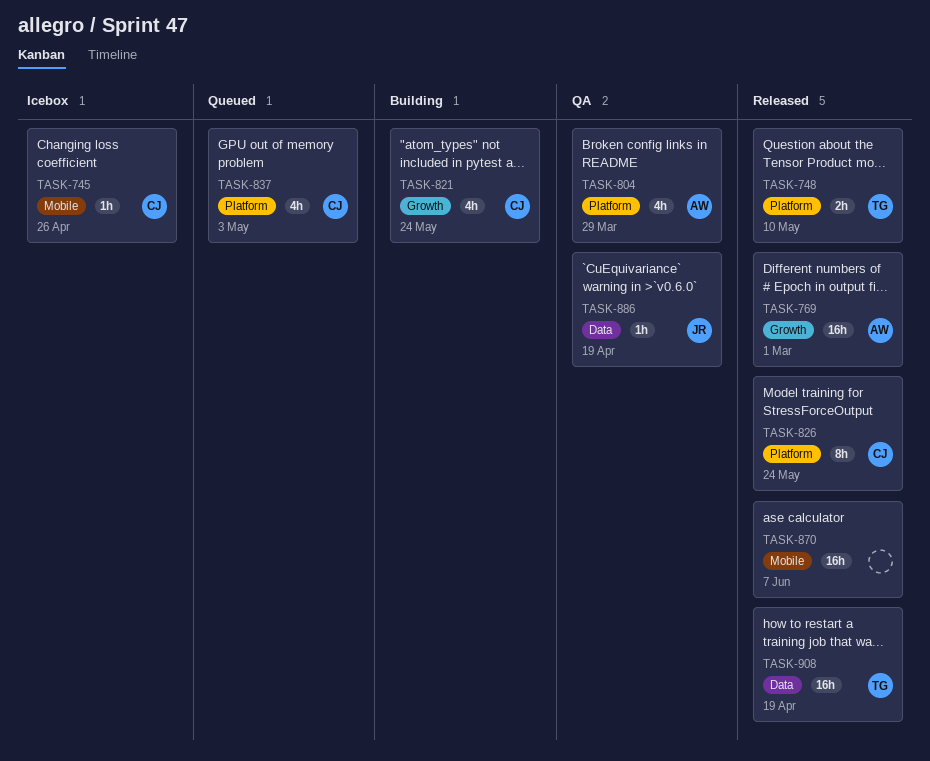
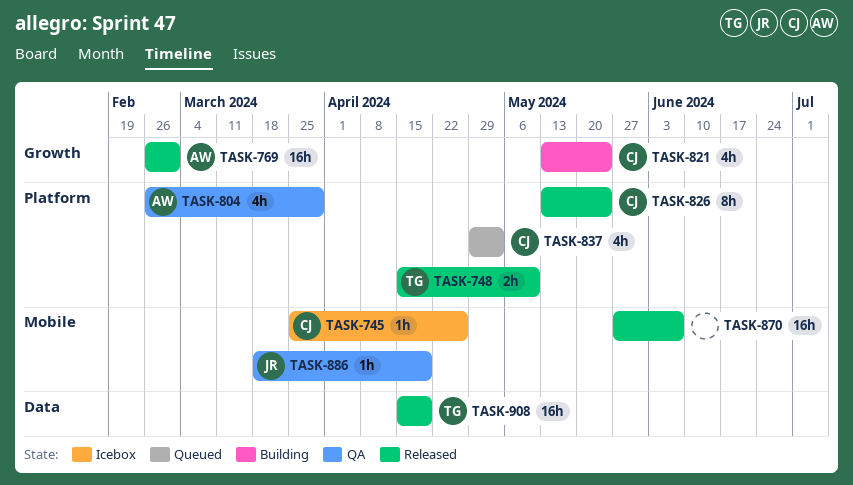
TASK-886, label: Data -> Mobile

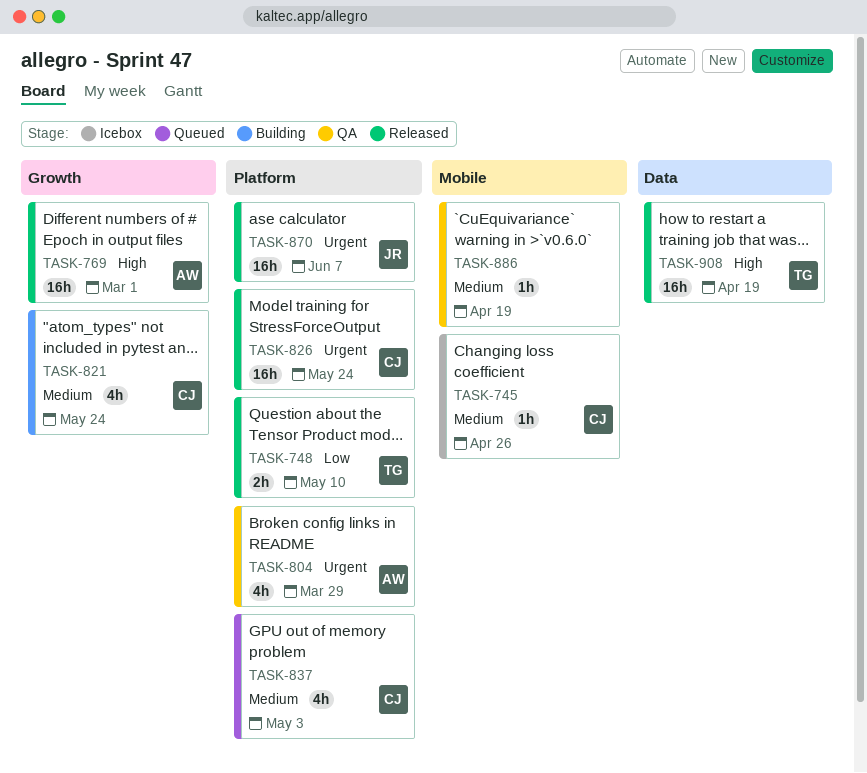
TASK-826, estimate: 8h -> 16h
TASK-870, owner: none -> JR
TASK-870, label: Mobile -> Platform
TASK-886, owner: JR -> none

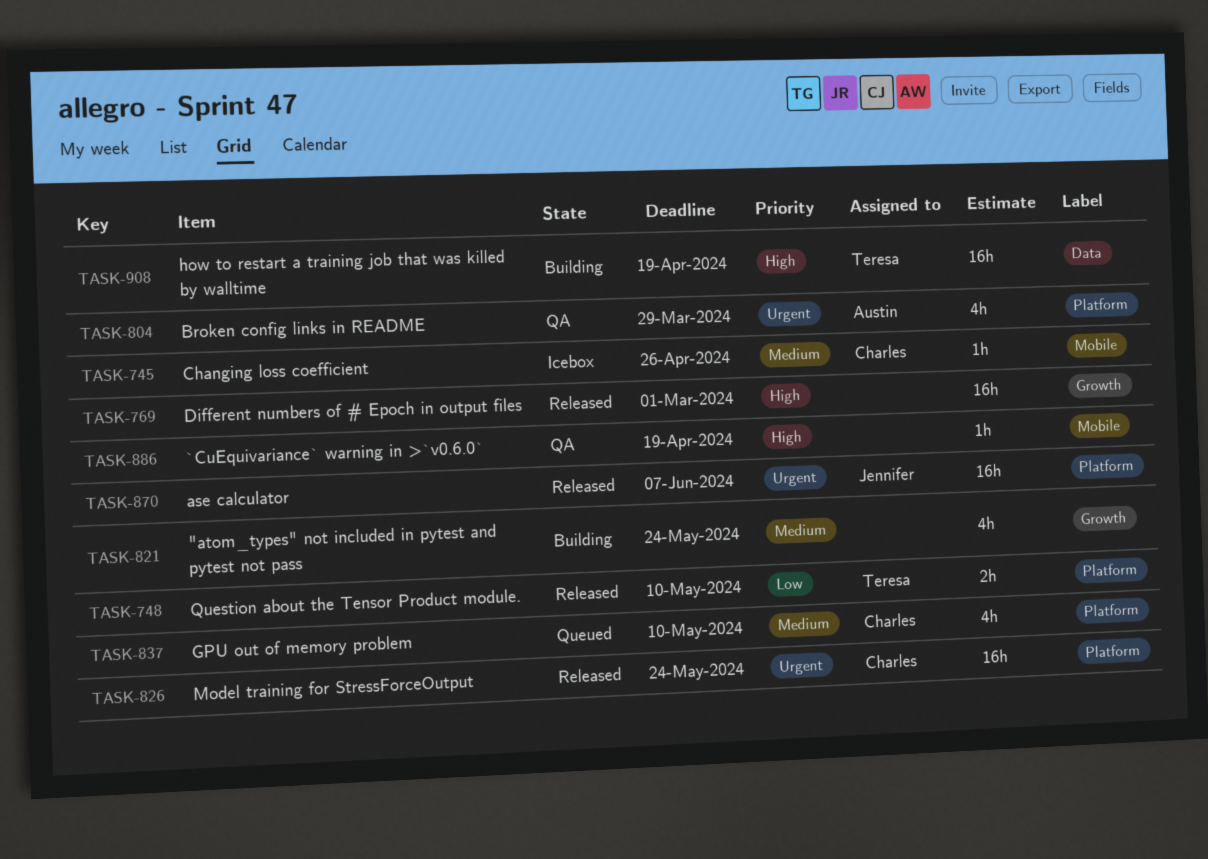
TASK-769, owner: Austin -> none
TASK-821, owner: Charles -> none
TASK-837, due: May 3 -> May 10
TASK-886, priority: Medium -> High
TASK-908, status: Released -> Building

